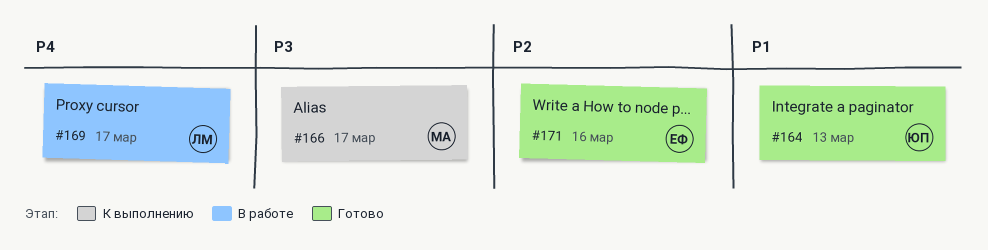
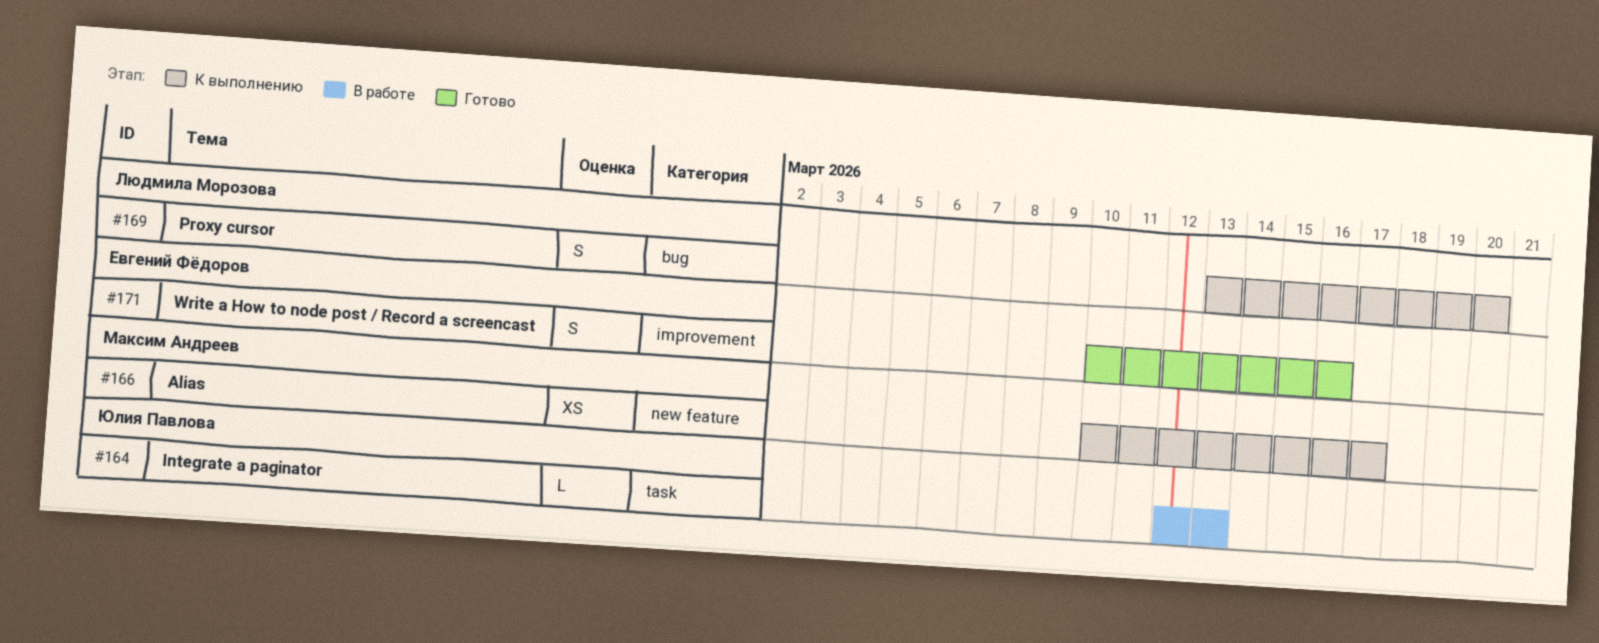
#164, status: Готово -> В работе
#169, status: В работе -> К выполнению
#169, due: Mar 17 -> Mar 20

